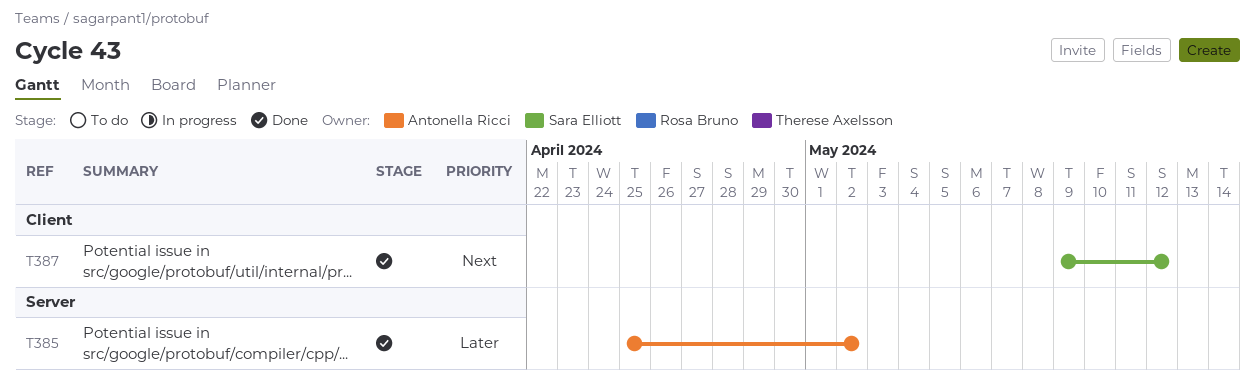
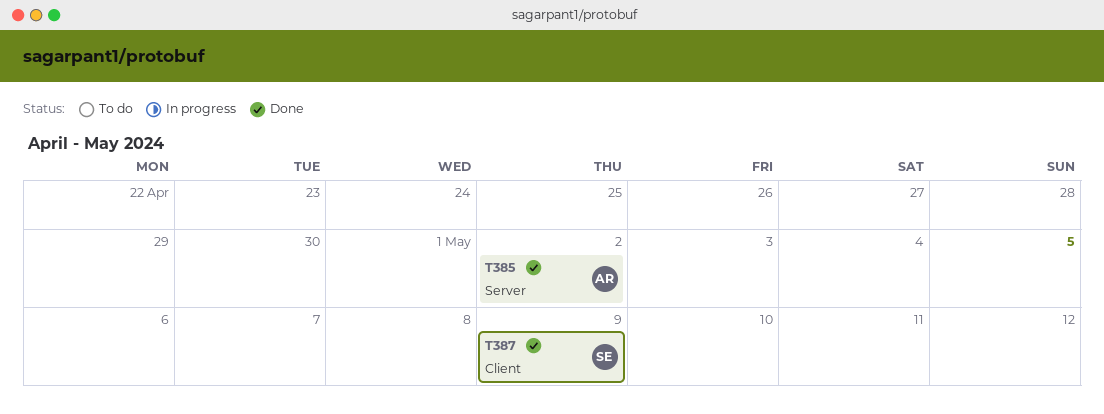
T387, due: May 12 -> May 9

